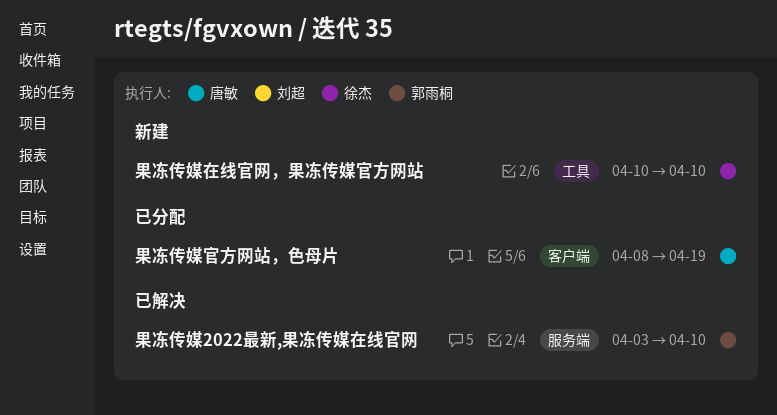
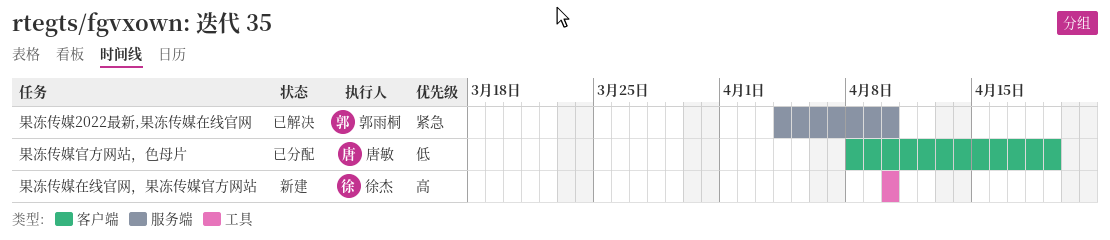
果冻传媒2022最新,果冻传媒在线官网, start: Apr 3 -> Apr 4

